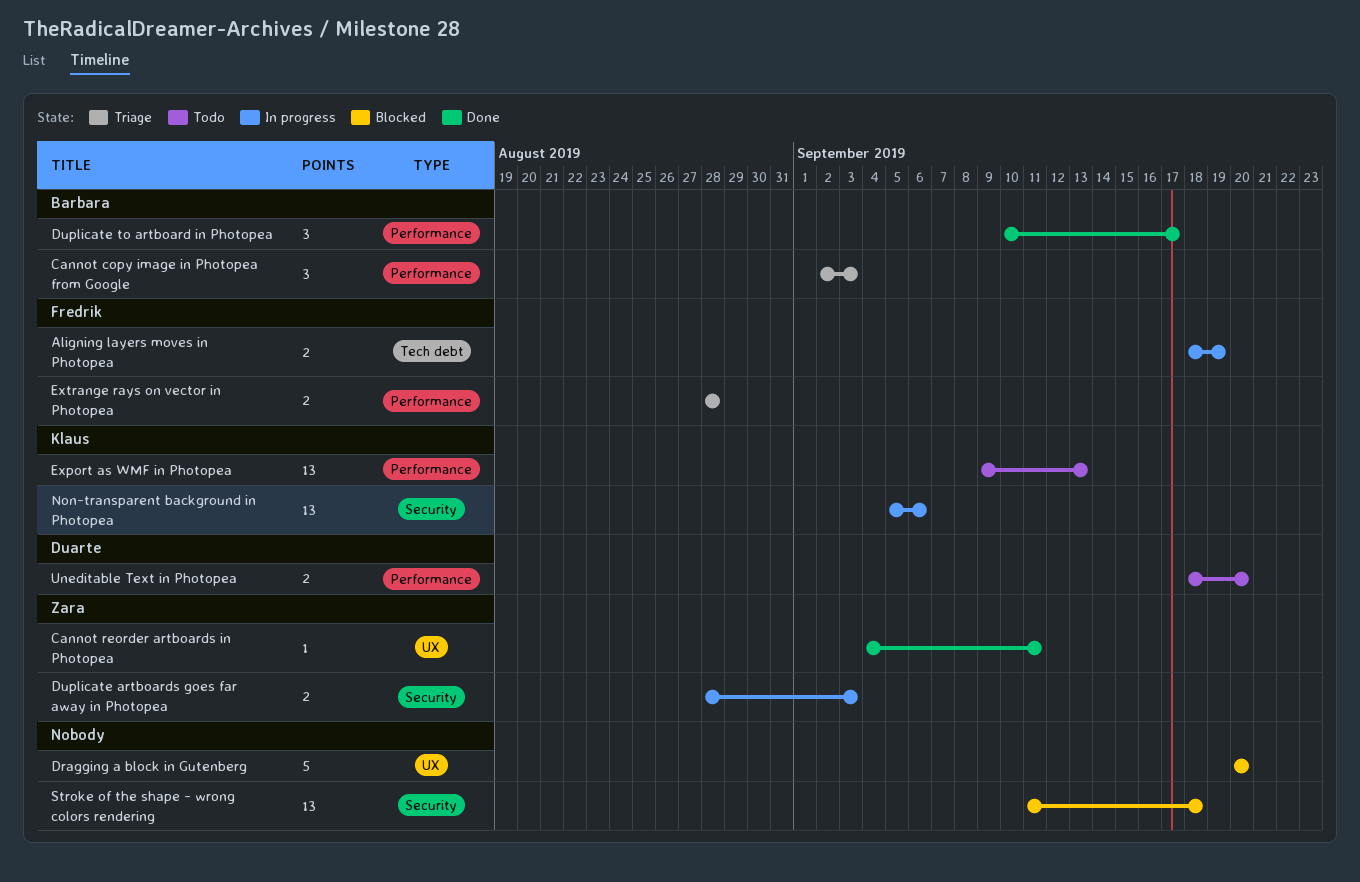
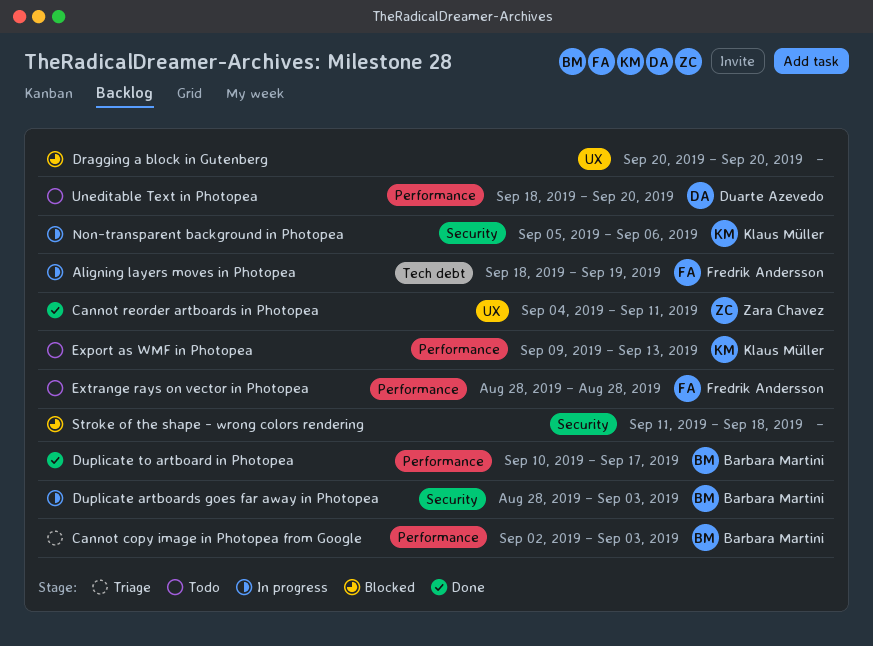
Duplicate artboards goes far away in Photopea, owner: Zara Chavez -> Barbara Martini
Extrange rays on vector in Photopea, status: Triage -> Todo

